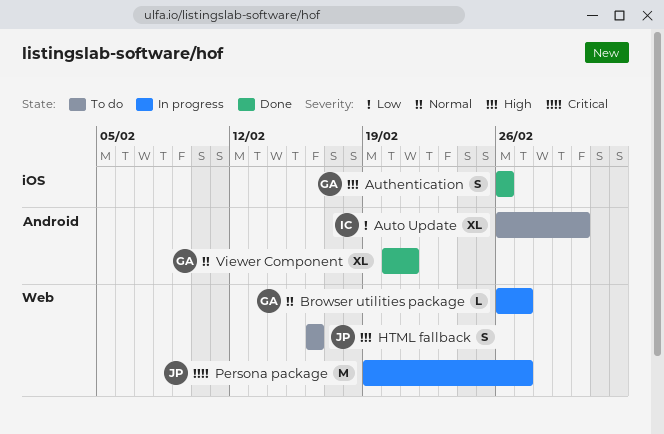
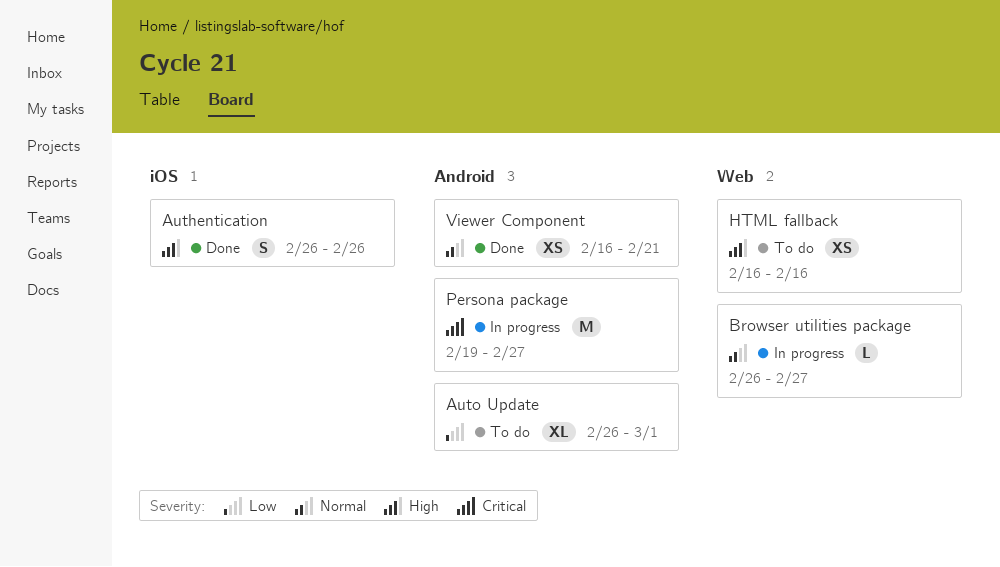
HTML fallback, estimate: S -> XS
Persona package, label: Web -> Android
Viewer Component, estimate: XL -> XS
Viewer Component, start: Feb 20 -> Feb 16

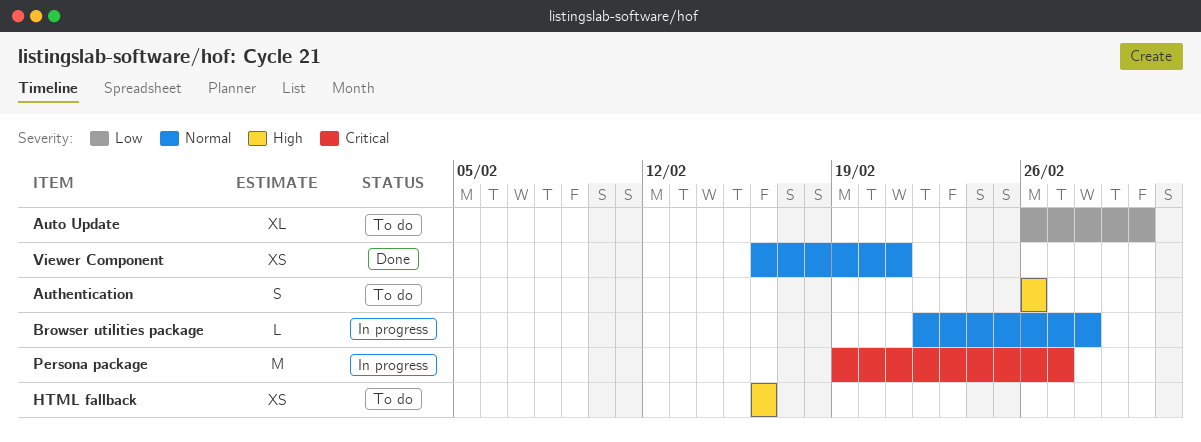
Authentication, status: Done -> To do
Browser utilities package, start: Feb 26 -> Feb 22
Browser utilities package, due: Feb 27 -> Feb 28

